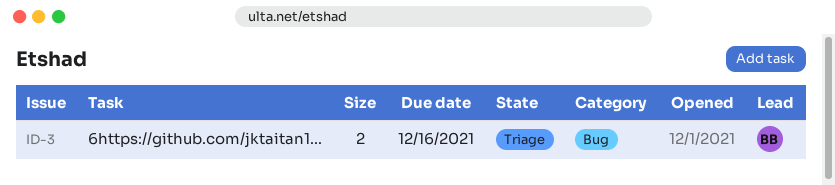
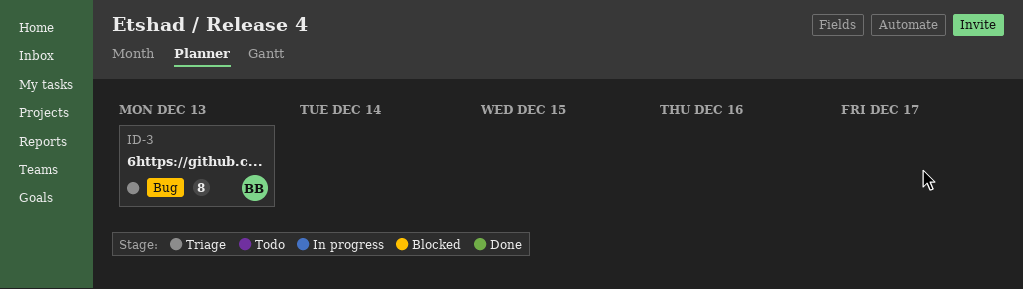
ID-3, estimate: 2 -> 8
ID-3, due: Dec 16 -> Dec 13

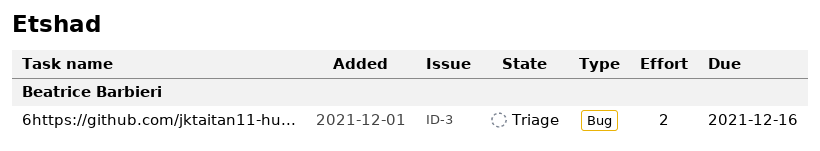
ID-3, estimate: 8 -> 2
ID-3, due: Dec 13 -> Dec 16

